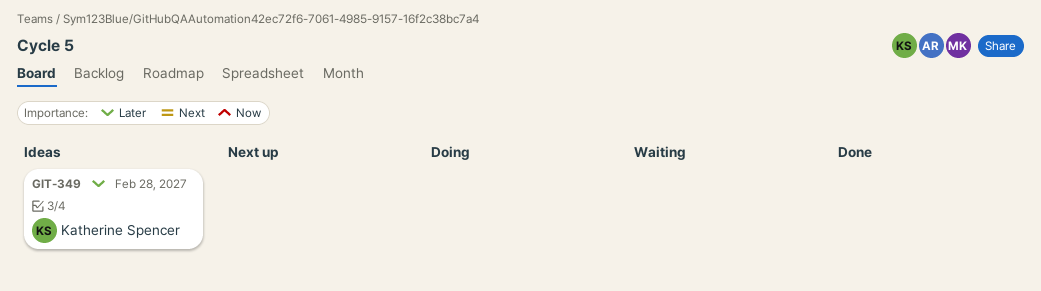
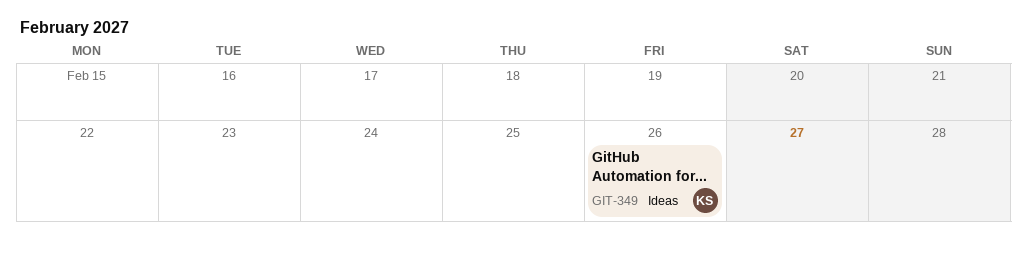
GIT-349, due: Feb 28 -> Feb 26

